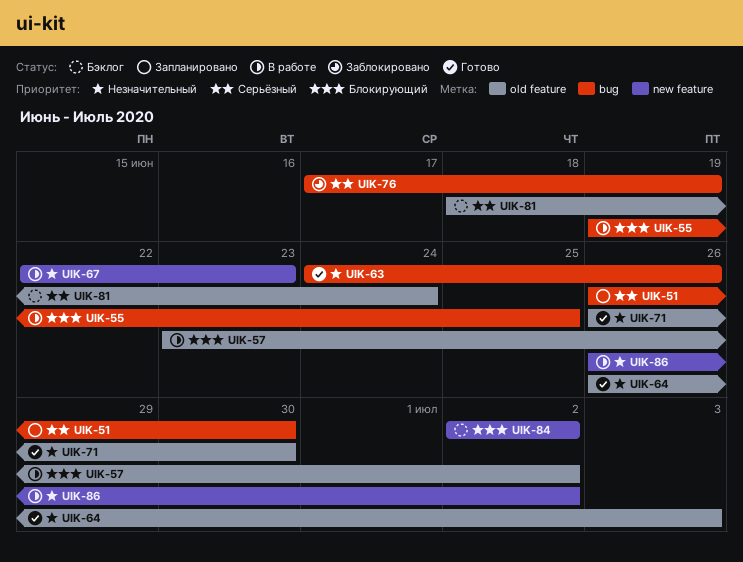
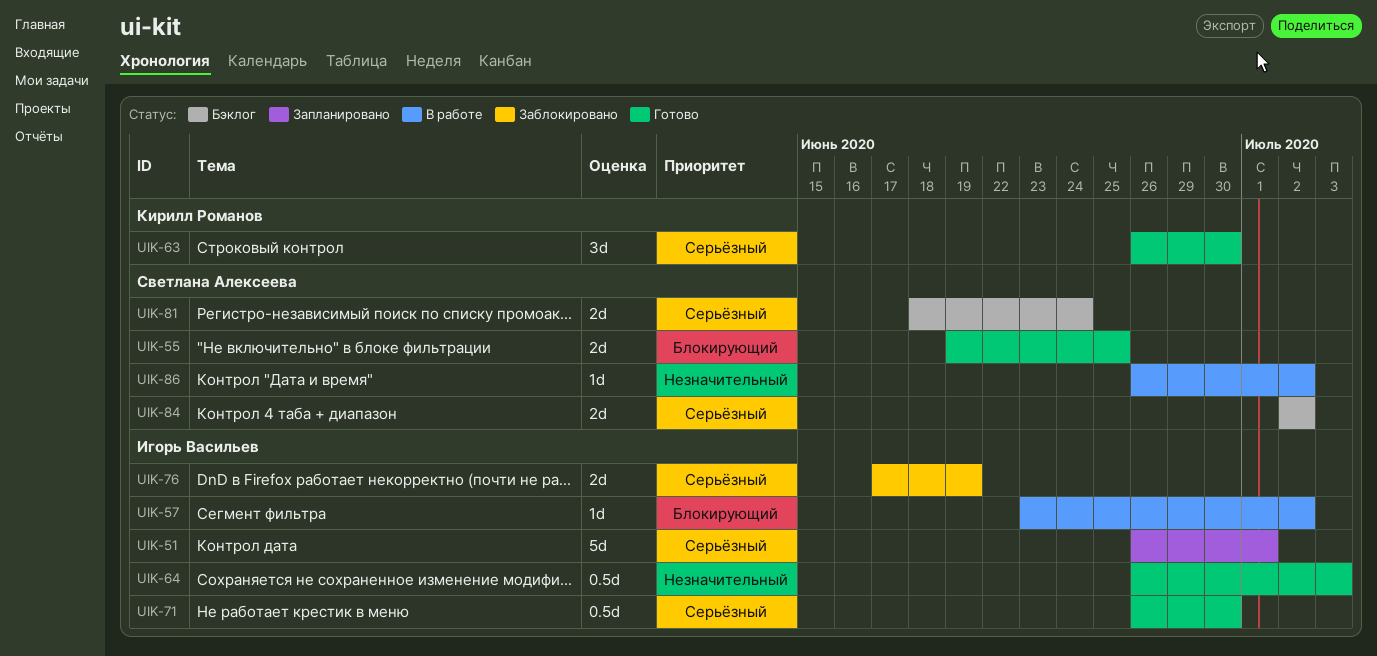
UIK-51, due: Jun 30 -> Jul 1
UIK-55, status: В работе -> Готово
UIK-63, priority: Незначительный -> Серьёзный
UIK-63, start: Jun 24 -> Jun 26
UIK-63, due: Jun 26 -> Jun 30
UIK-67: present -> none
UIK-71, priority: Незначительный -> Серьёзный
UIK-84, priority: Блокирующий -> Серьёзный

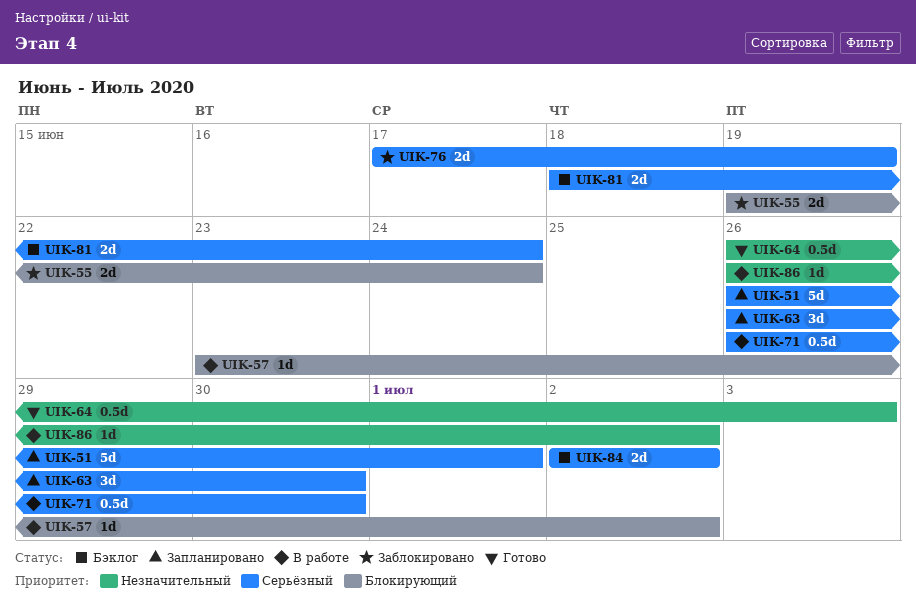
UIK-55, status: Готово -> Заблокировано
UIK-55, due: Jun 25 -> Jun 24
UIK-63, status: Готово -> Запланировано
UIK-71, status: Готово -> В работе

